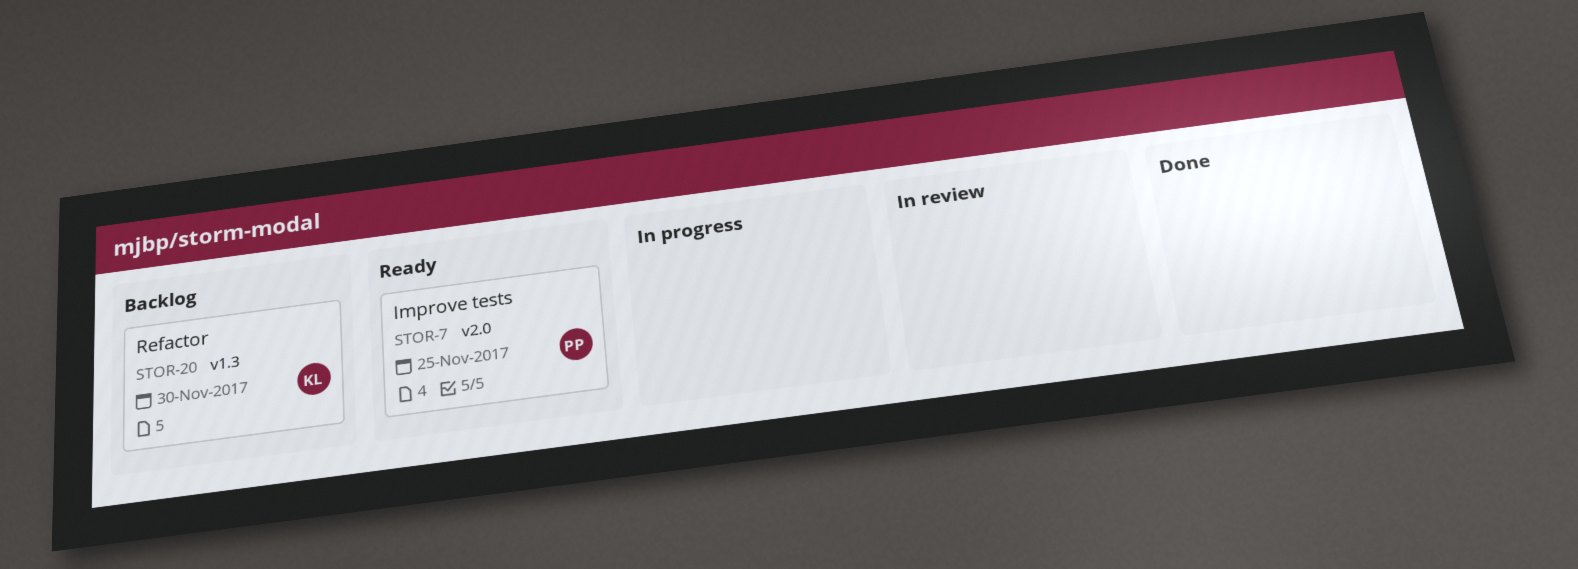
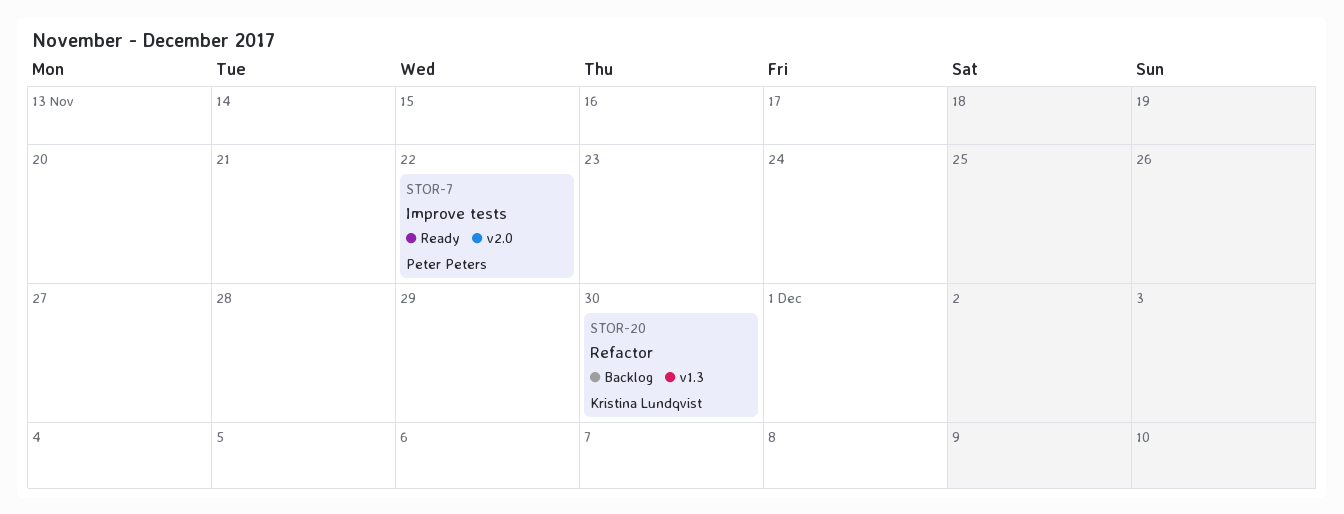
STOR-7, due: Nov 25 -> Nov 22

